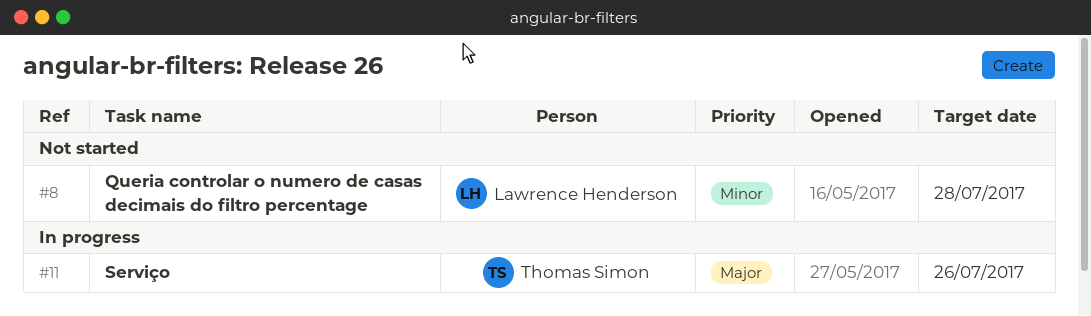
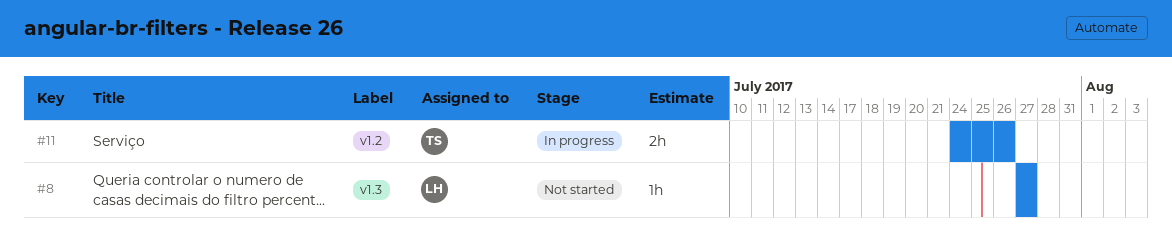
#8, due: Jul 28 -> Jul 27

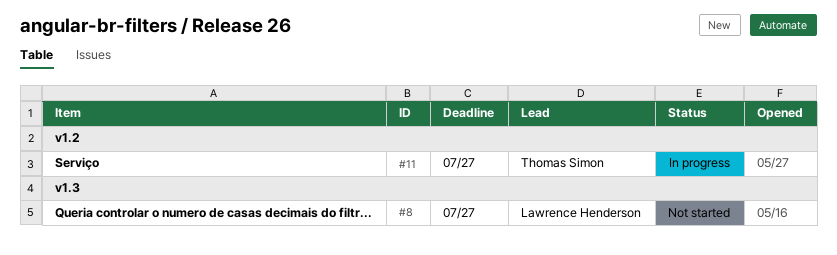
#11, due: Jul 26 -> Jul 27

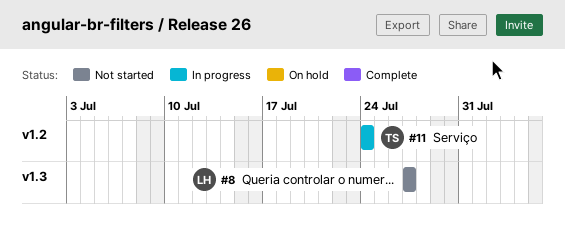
#11, due: Jul 27 -> Jul 24

